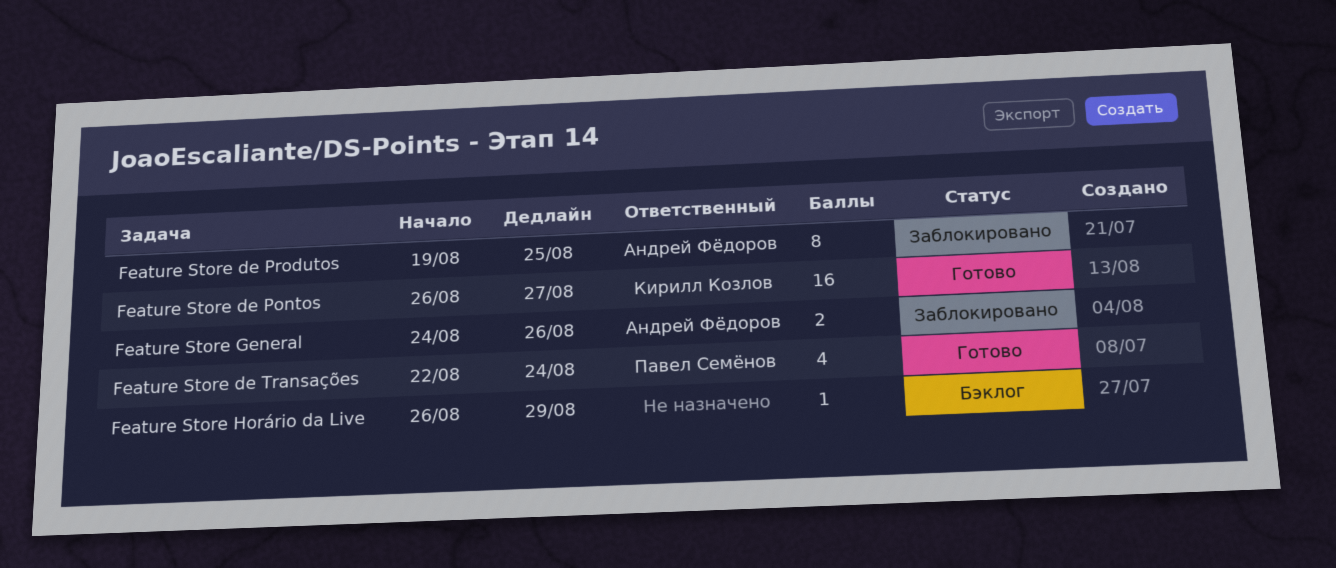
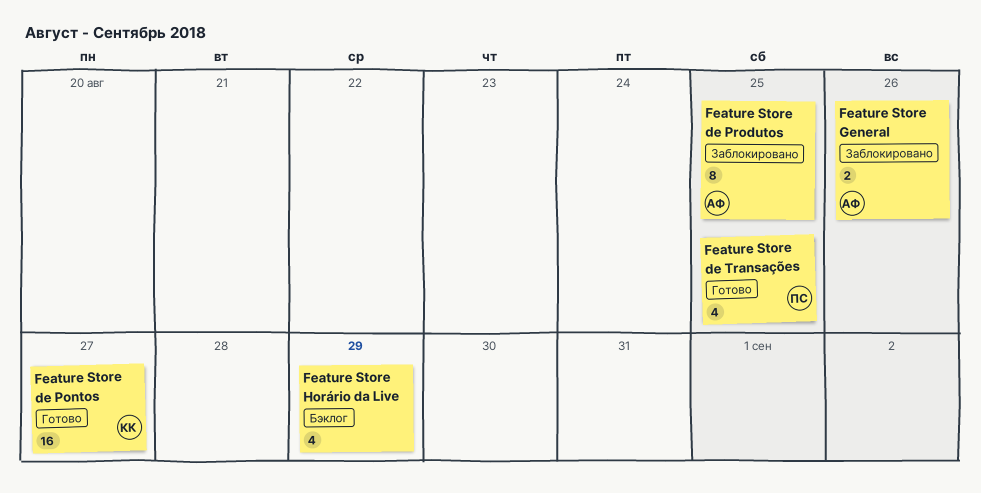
Feature Store de Transações, due: Aug 24 -> Aug 25
Feature Store Horário da Live, estimate: 1 -> 4

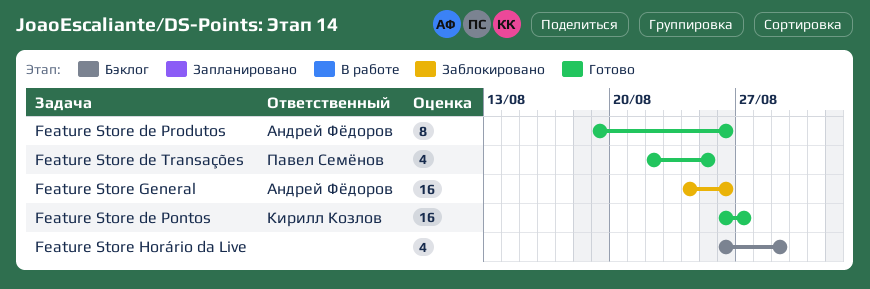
Feature Store de Produtos, status: Заблокировано -> Готово
Feature Store de Produtos, due: Aug 25 -> Aug 26
Feature Store General, estimate: 2 -> 16

